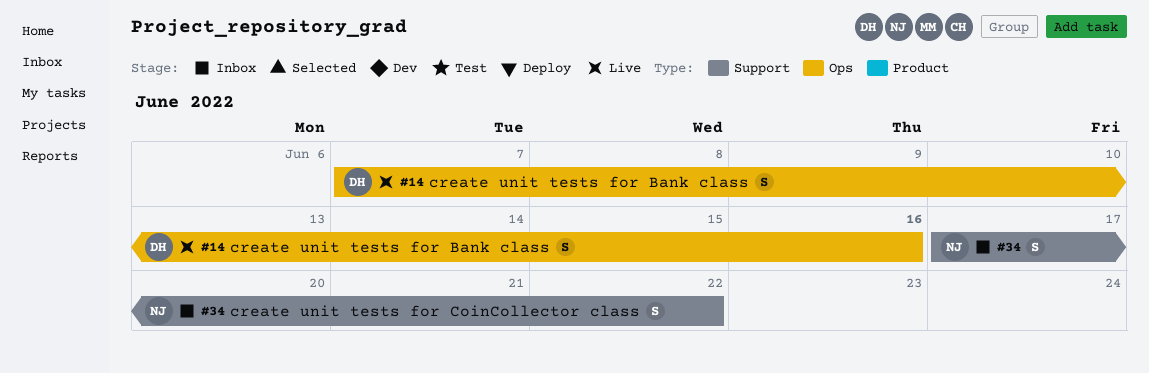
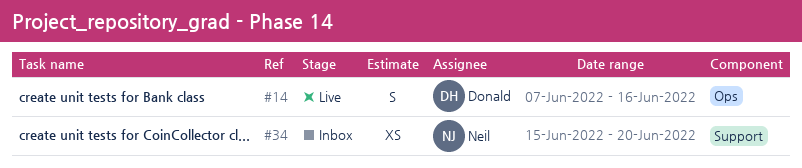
#34, estimate: S -> XS
#34, start: Jun 17 -> Jun 15
#34, due: Jun 22 -> Jun 20

